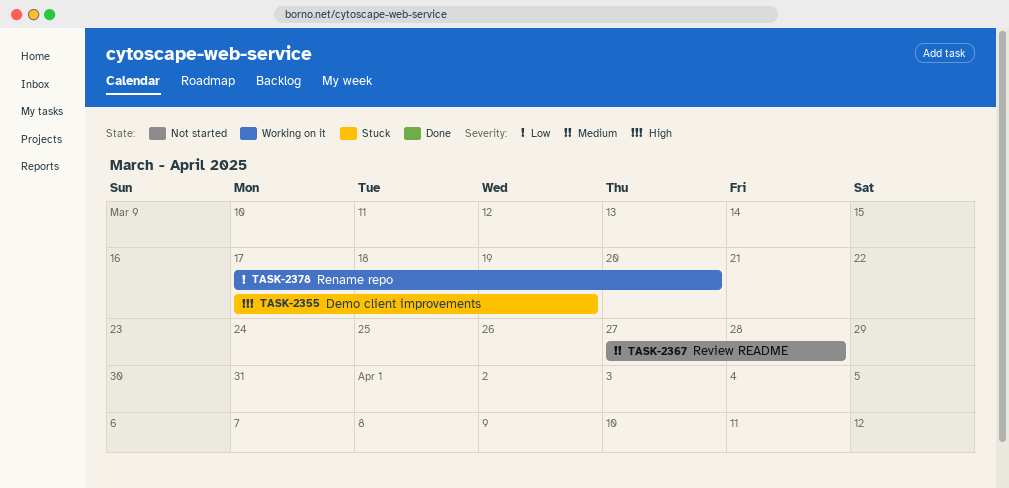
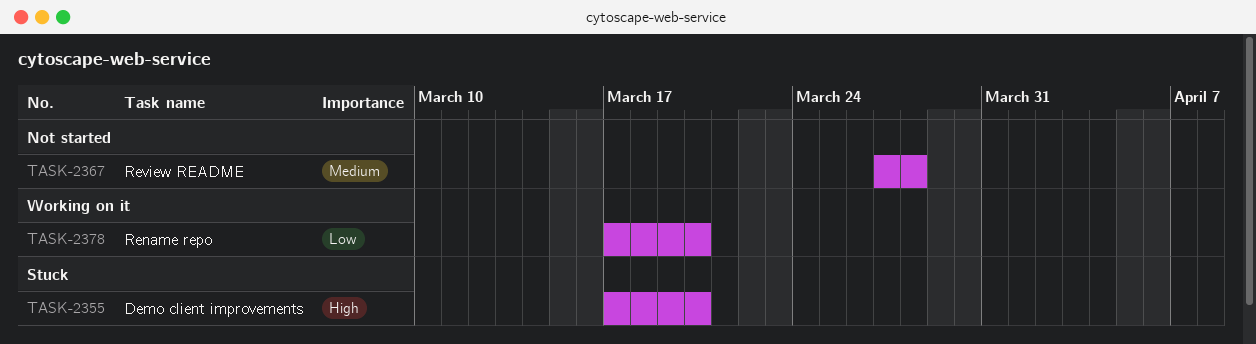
TASK-2355, due: Mar 19 -> Mar 20

